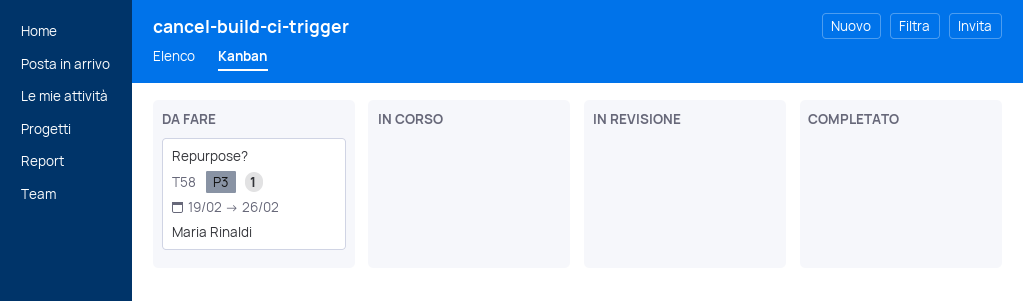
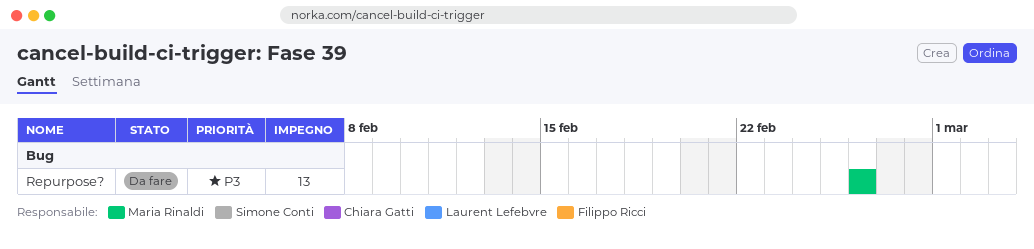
Repurpose?, estimate: 1 -> 13
Repurpose?, start: Feb 19 -> Feb 26

